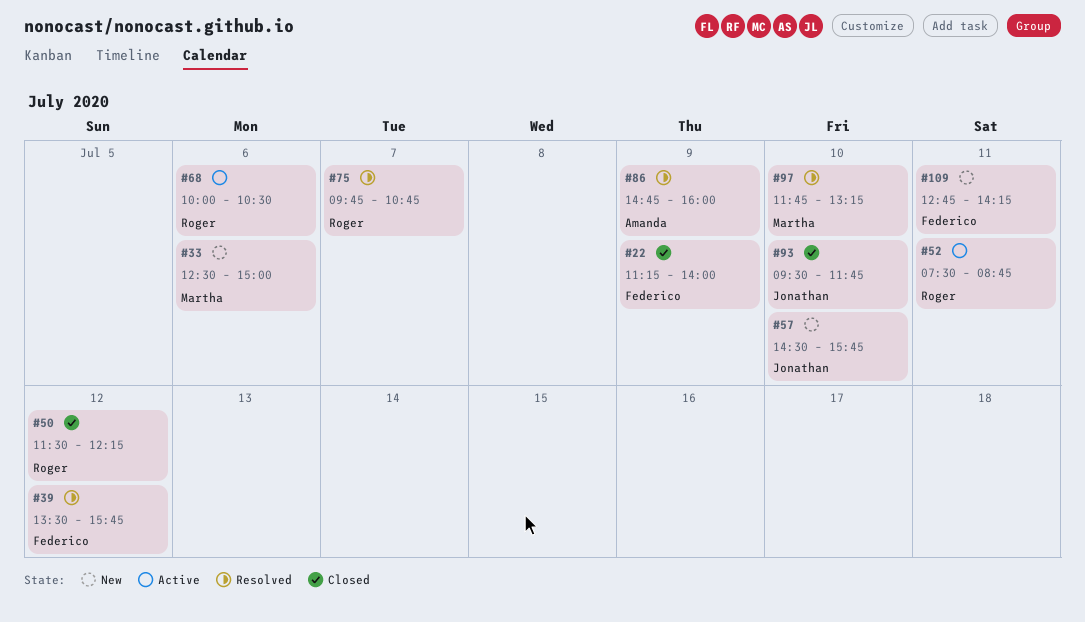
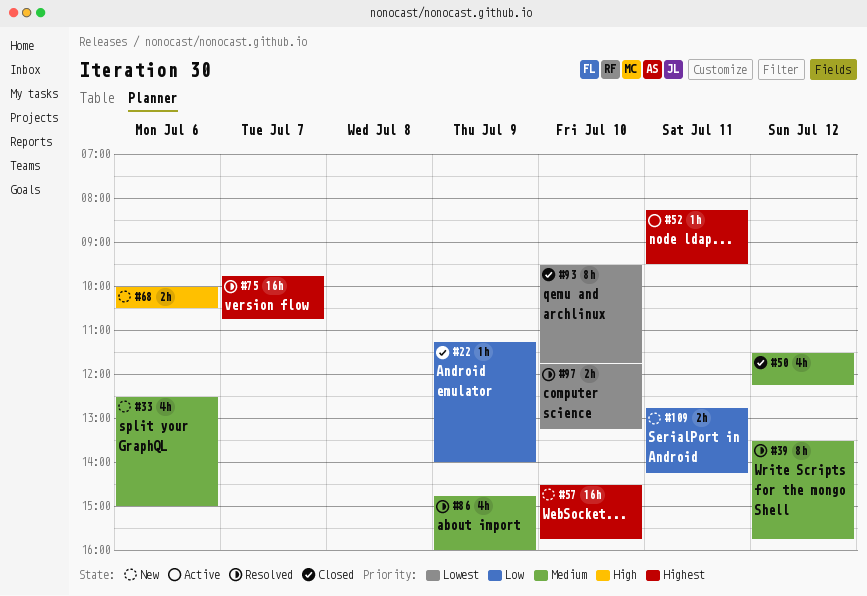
#52, begins: 07:30 -> 08:15
#52, ends: 08:45 -> 09:30
#68, status: Active -> New

